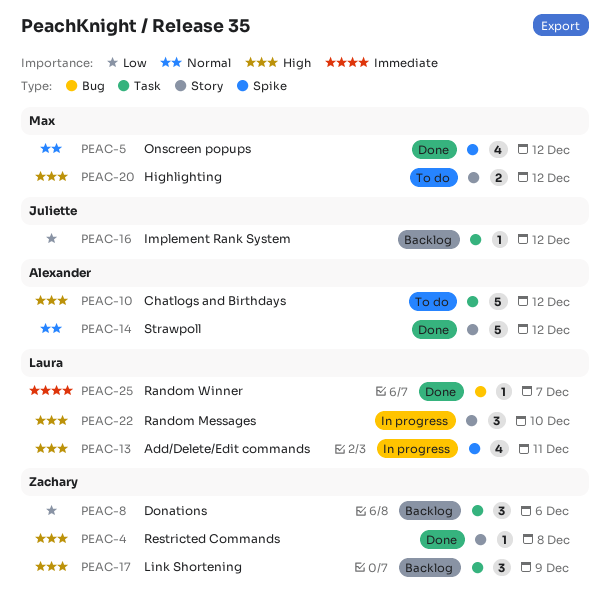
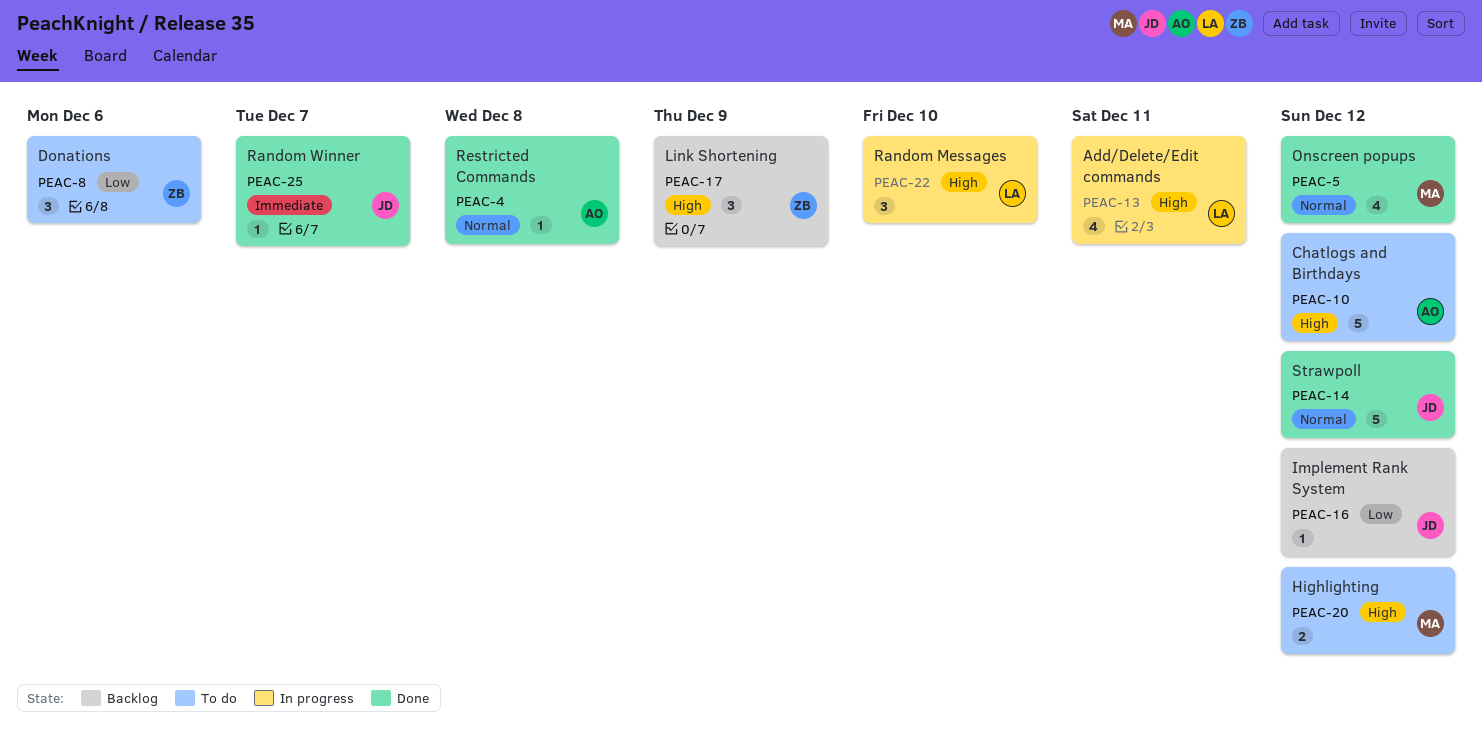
PEAC-4, owner: Zachary -> Alexander
PEAC-4, priority: High -> Normal
PEAC-8, status: Backlog -> To do
PEAC-14, owner: Alexander -> Juliette
PEAC-25, owner: Laura -> Juliette

